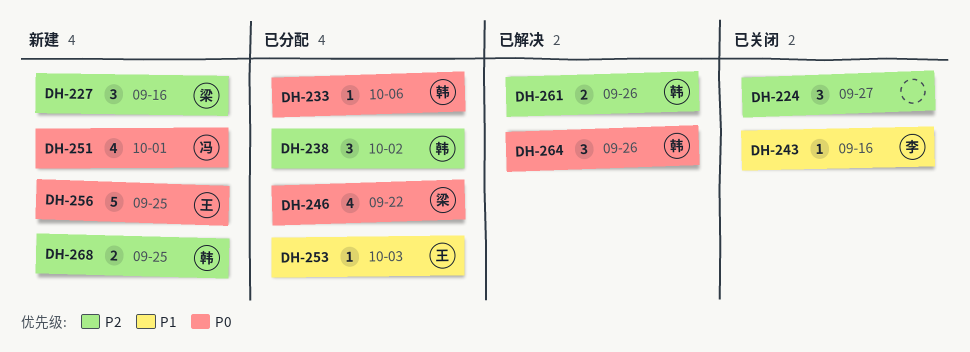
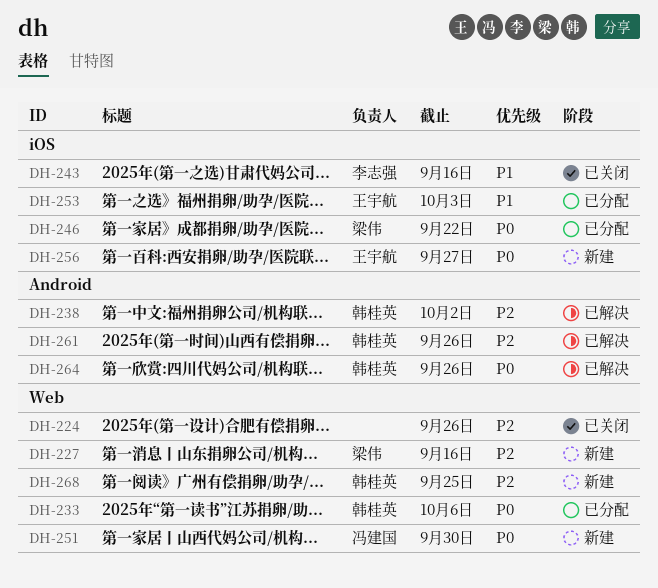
DH-224, due: Sep 27 -> Sep 26
DH-238, status: 已分配 -> 已解决
DH-251, due: Oct 1 -> Sep 30
DH-256, due: Sep 25 -> Sep 27

